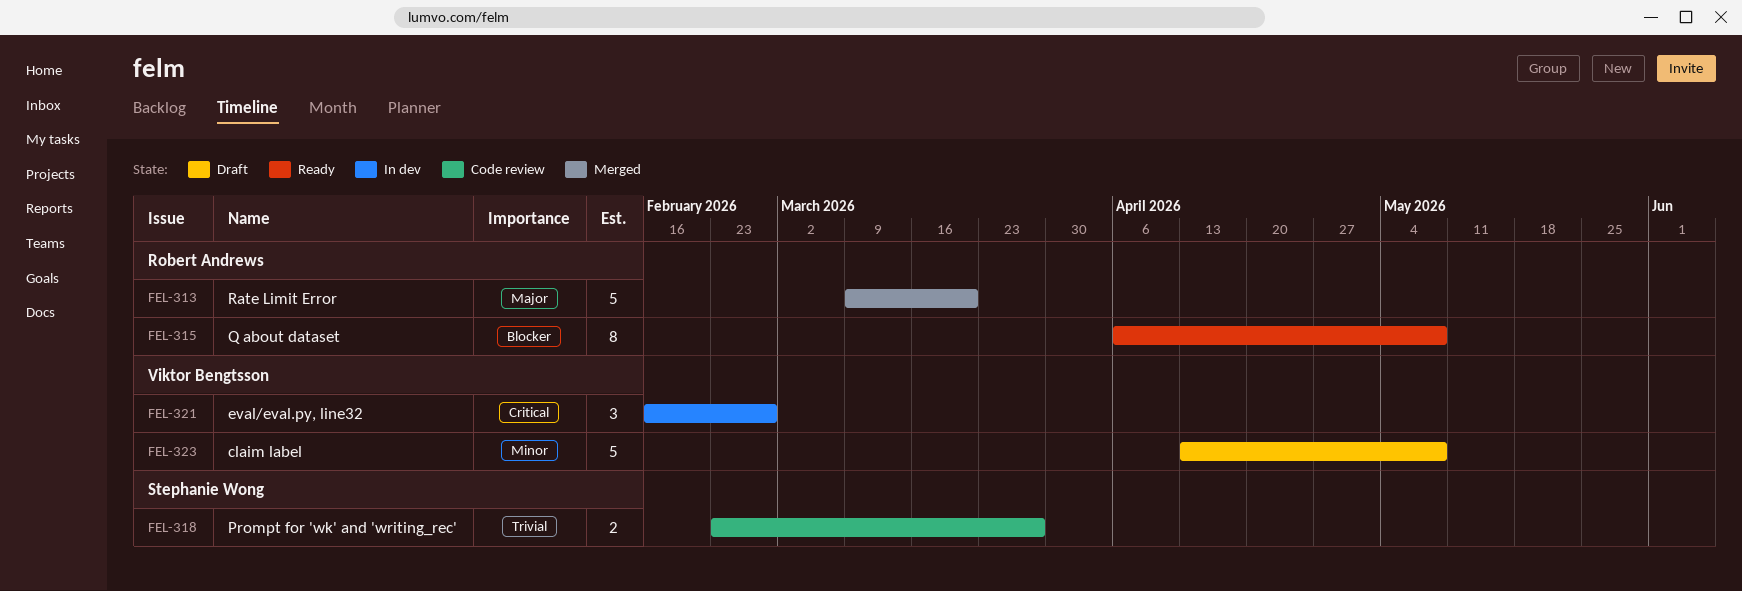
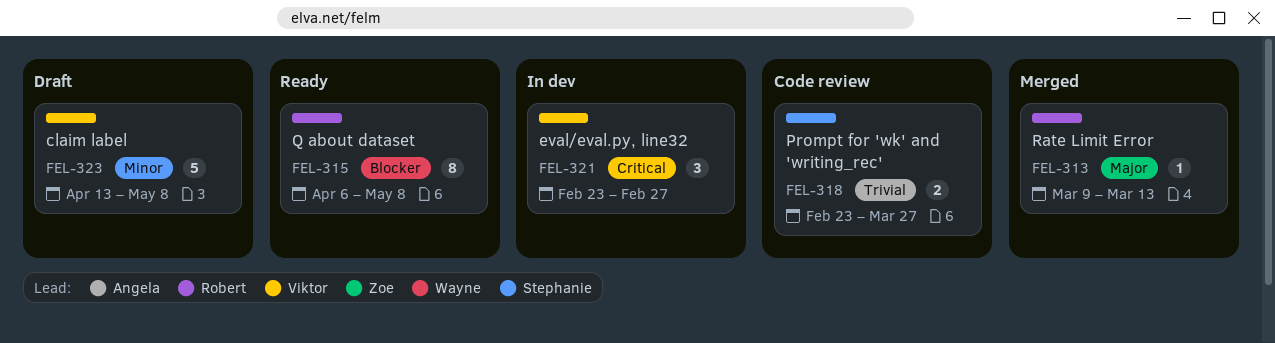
FEL-313, estimate: 5 -> 1
FEL-313, due: Mar 20 -> Mar 13
FEL-321, start: Feb 16 -> Feb 23

